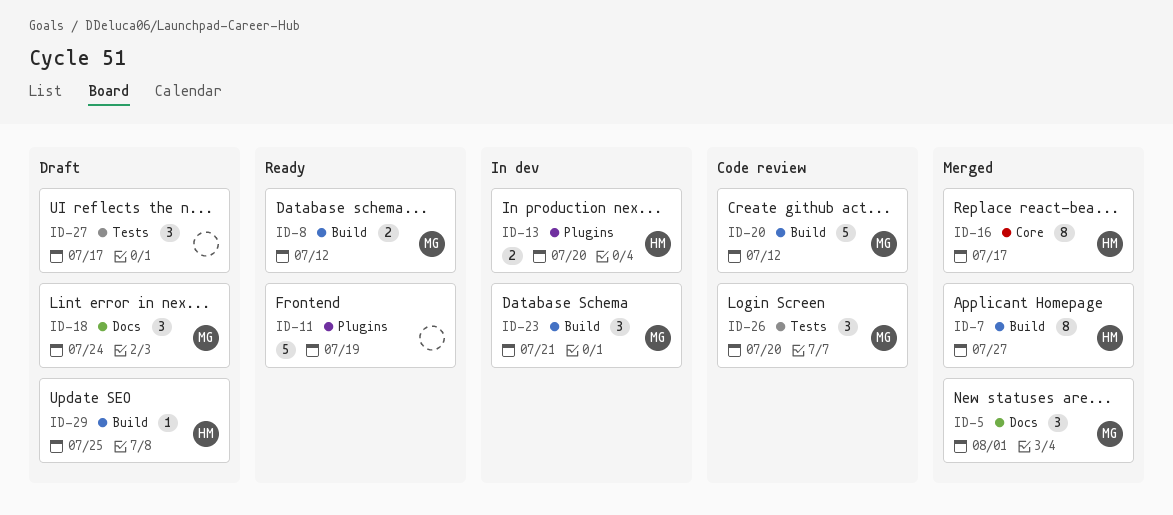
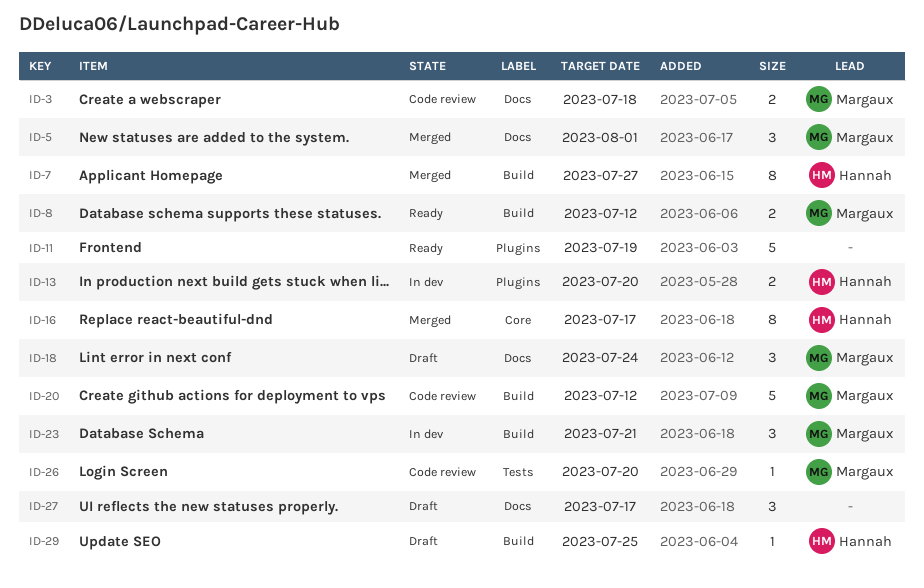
ID-3: none -> present
ID-26, estimate: 3 -> 1
ID-27, label: Tests -> Docs

